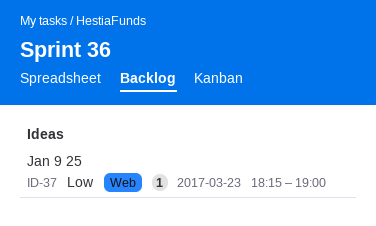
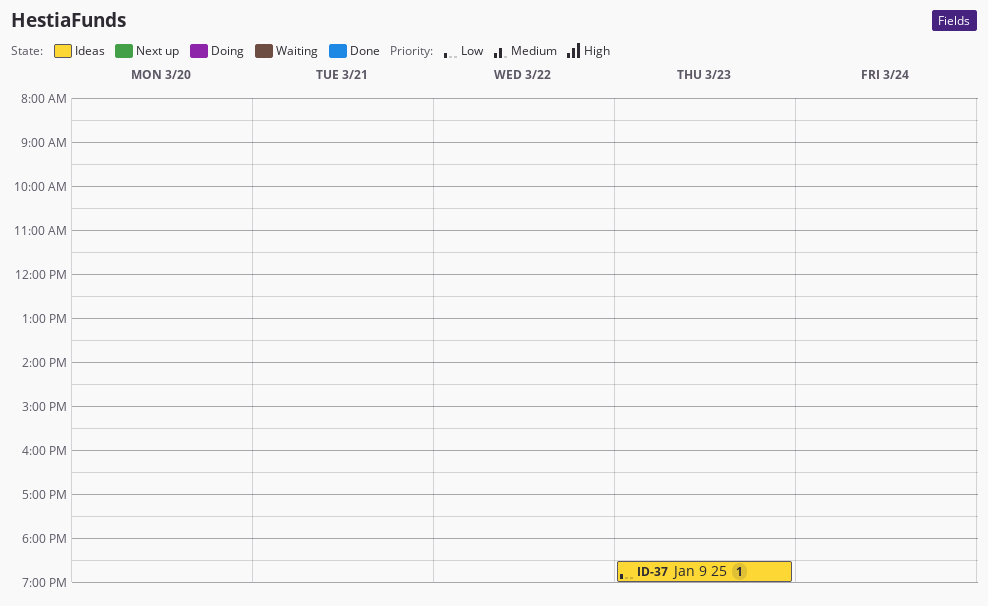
ID-37, begins: 18:15 -> 18:30

